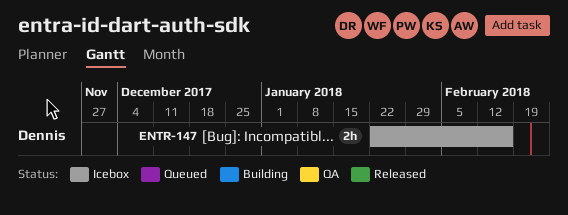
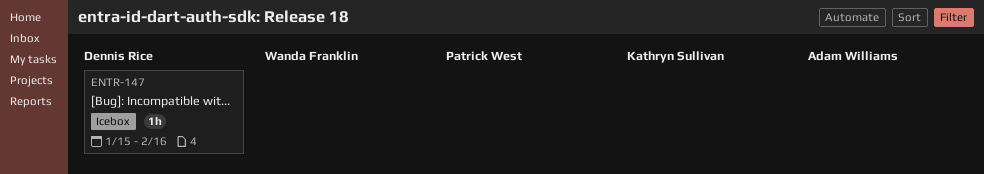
ENTR-147, estimate: 2h -> 1h
ENTR-147, start: Jan 22 -> Jan 15

